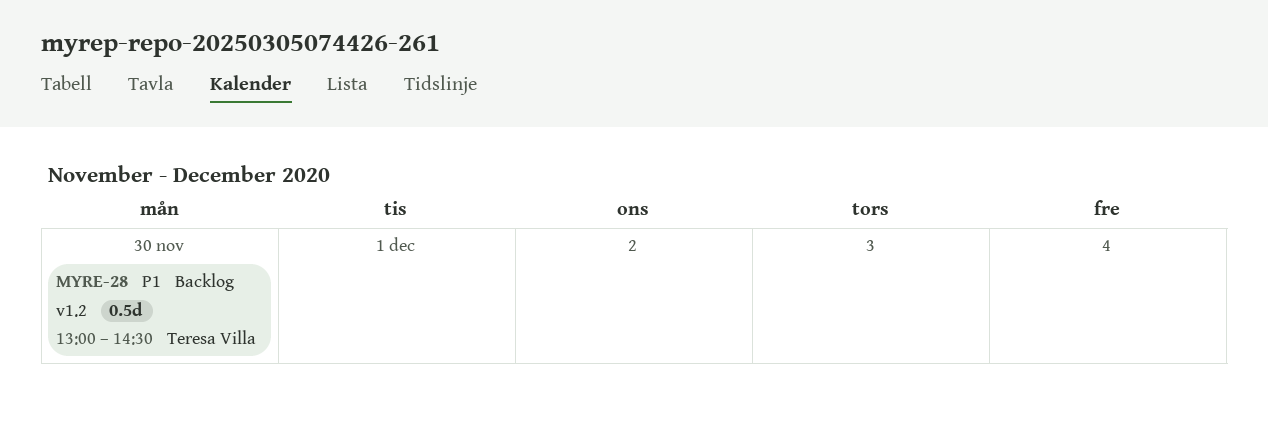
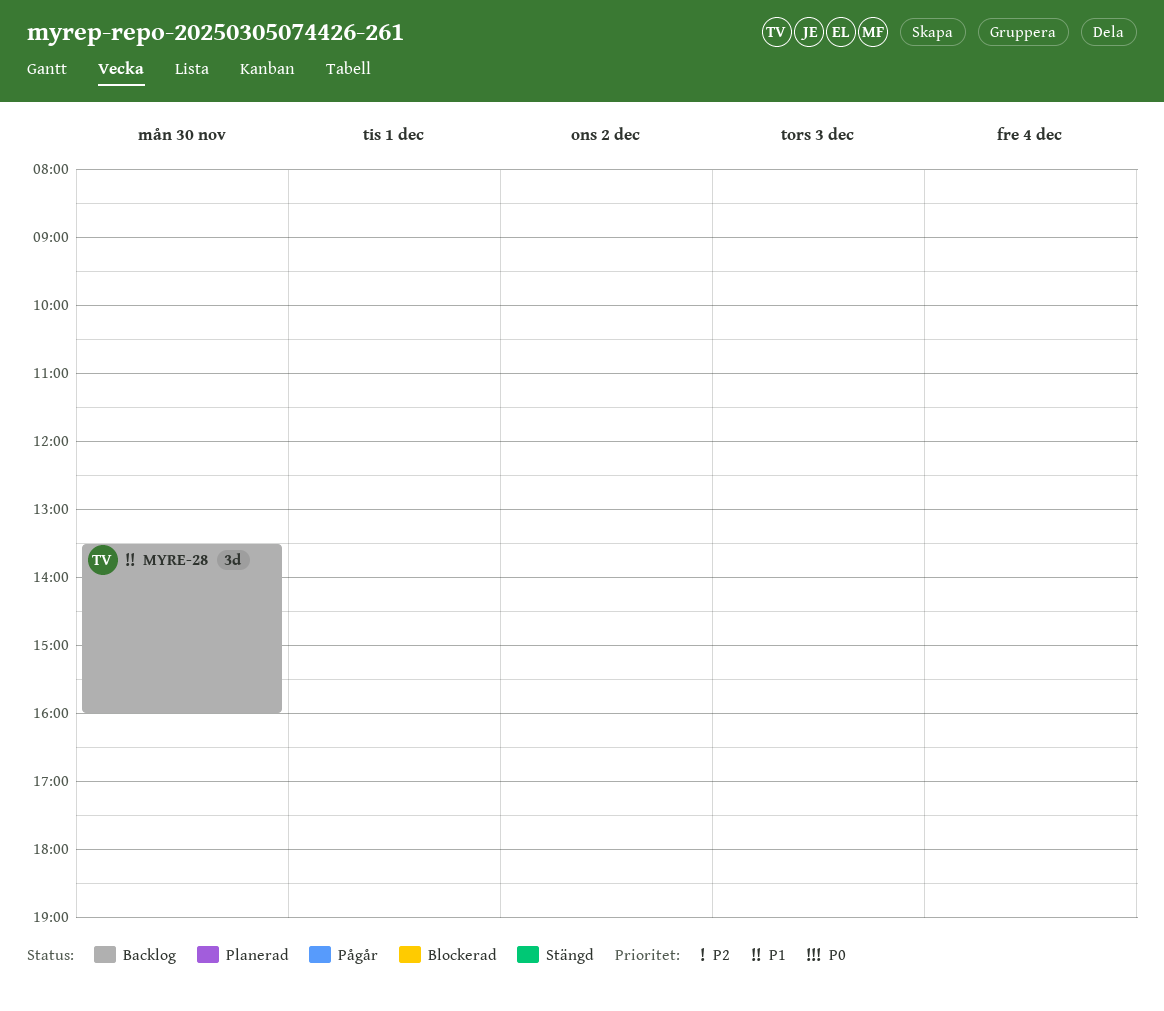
MYRE-28, estimate: 0.5d -> 3d
MYRE-28, begins: 13:00 -> 13:30
MYRE-28, ends: 14:30 -> 16:00

